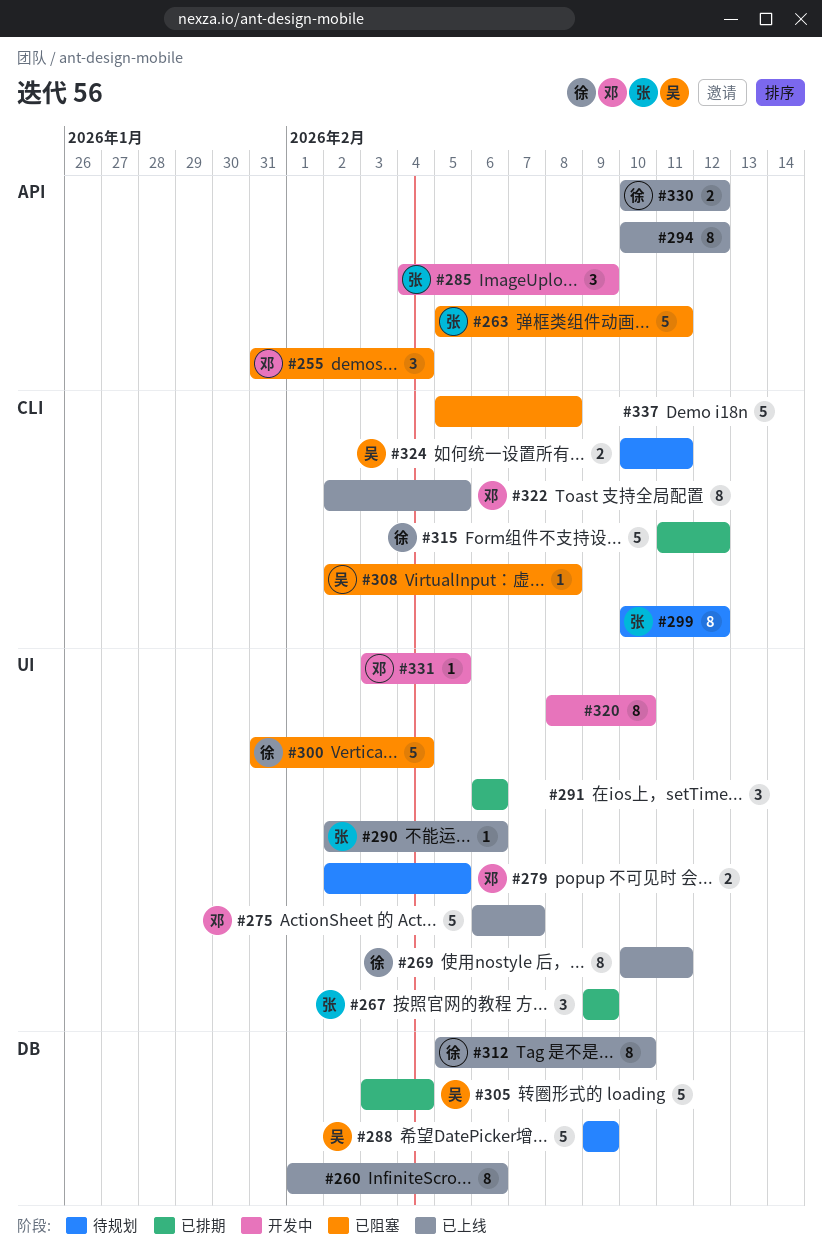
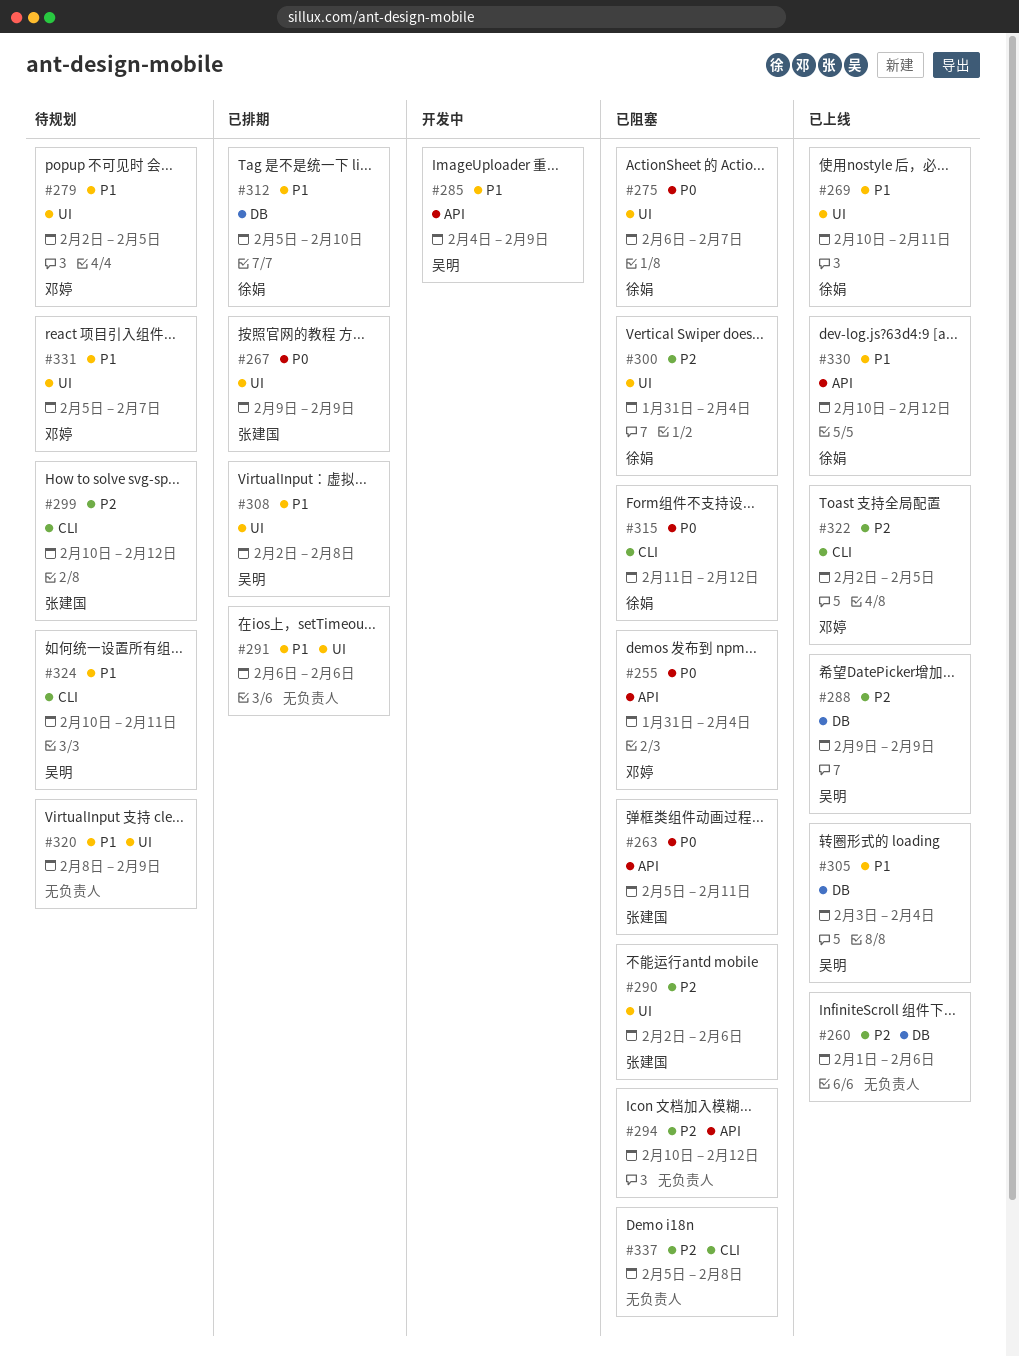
#275, status: 已上线 -> 已阻塞
#275, owner: 邓婷 -> 徐娟
#285, owner: 张建国 -> 吴明
#288, status: 待规划 -> 已上线
#290, status: 已上线 -> 已阻塞
#294, status: 已上线 -> 已阻塞
#305, status: 已排期 -> 已上线
#308, status: 已阻塞 -> 已排期
#308, label: CLI -> UI
#312, status: 已上线 -> 已排期
#315, status: 已排期 -> 已阻塞
#320, status: 开发中 -> 待规划
#320, due: Feb 10 -> Feb 9
#331, status: 开发中 -> 待规划
#331, start: Feb 3 -> Feb 5
#331, due: Feb 5 -> Feb 7

